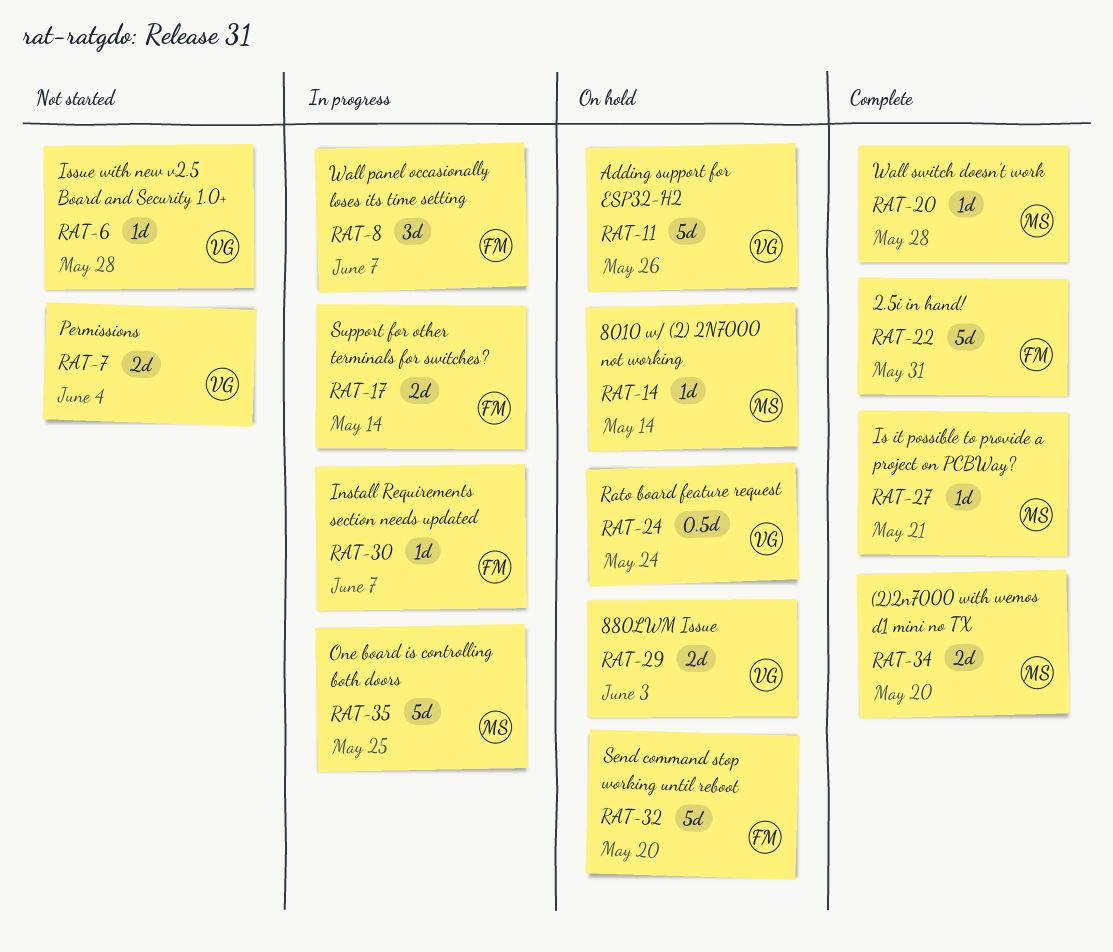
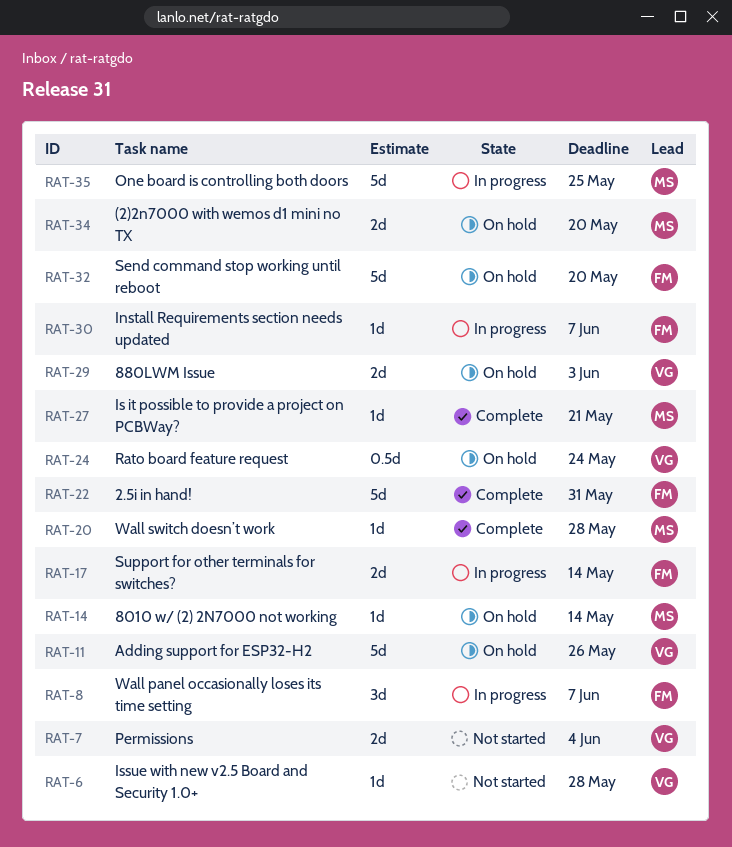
RAT-34, status: Complete -> On hold

